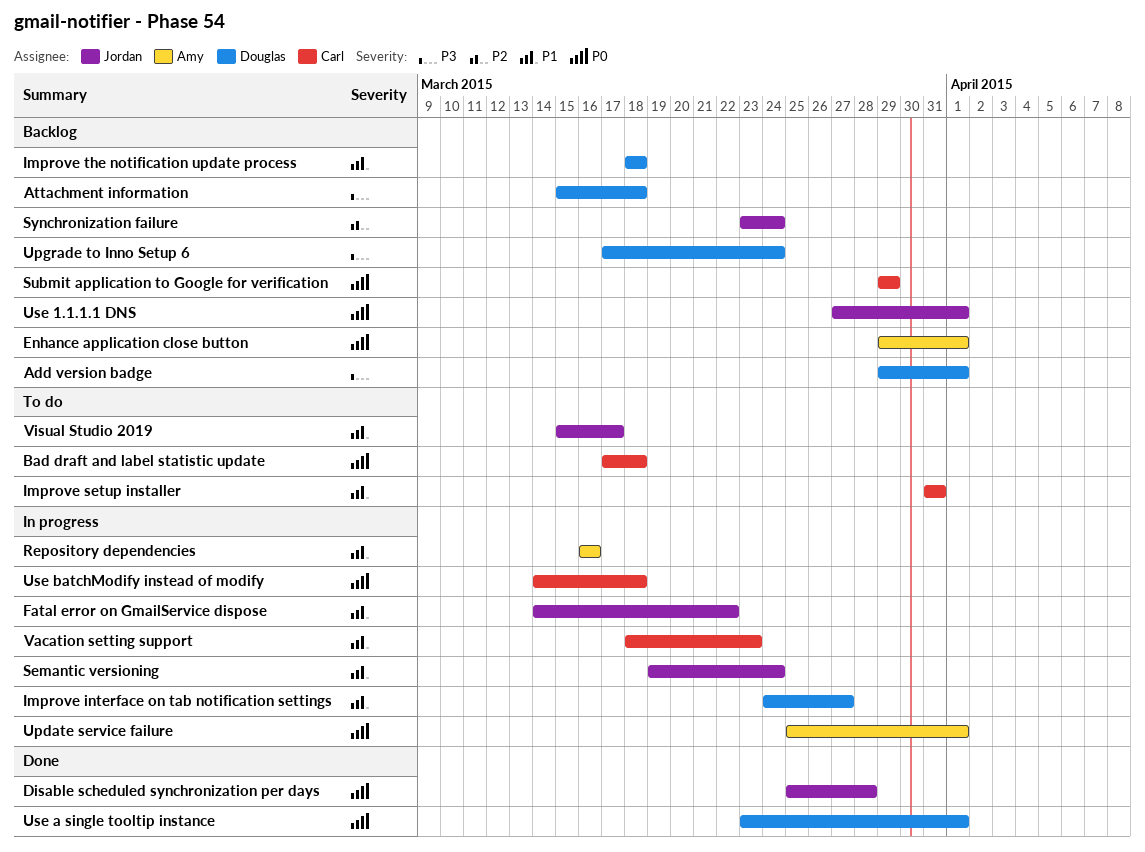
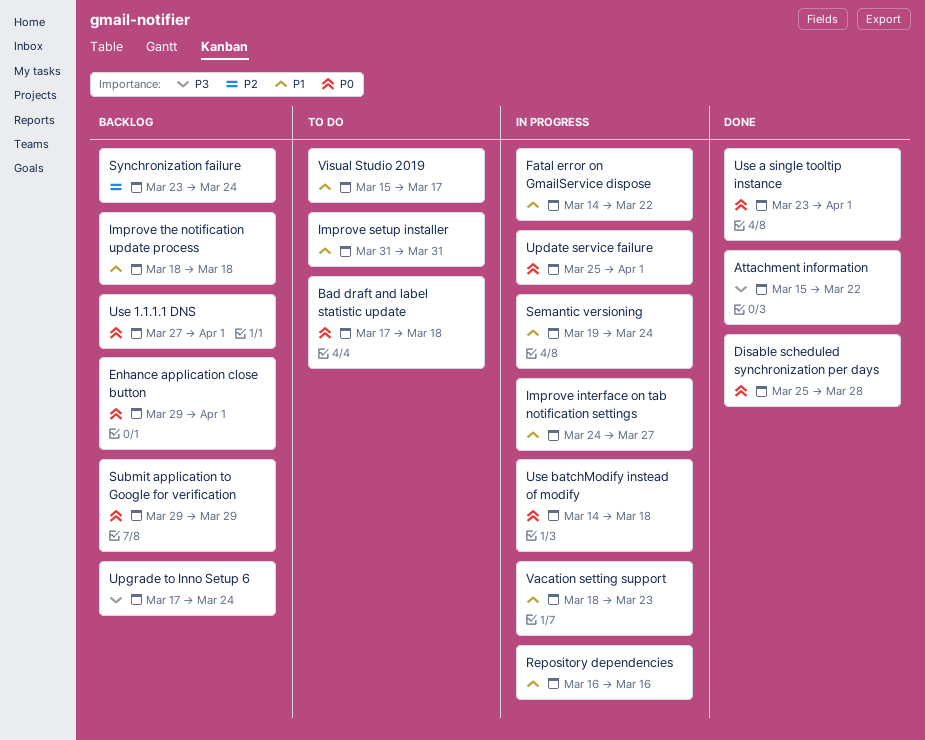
Add version badge: present -> none
Attachment information, status: Backlog -> Done
Attachment information, due: Mar 18 -> Mar 22

